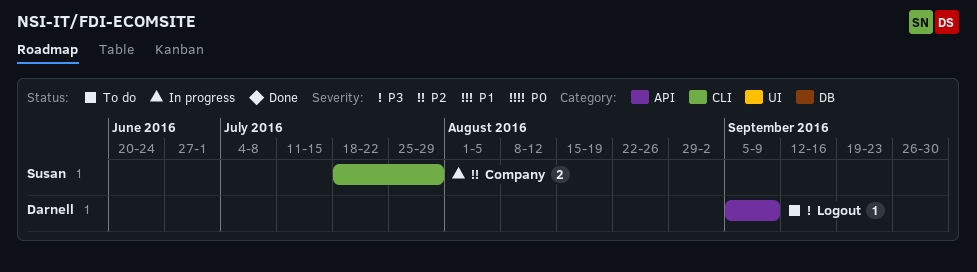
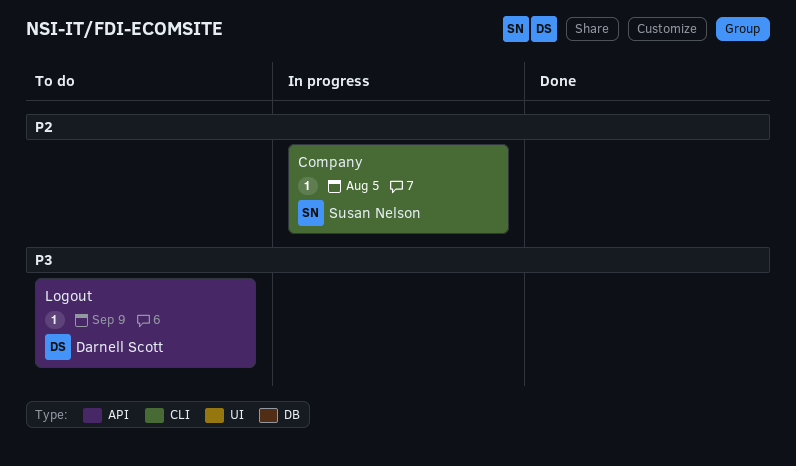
Company, estimate: 2 -> 1
Company, due: Jul 29 -> Aug 5

